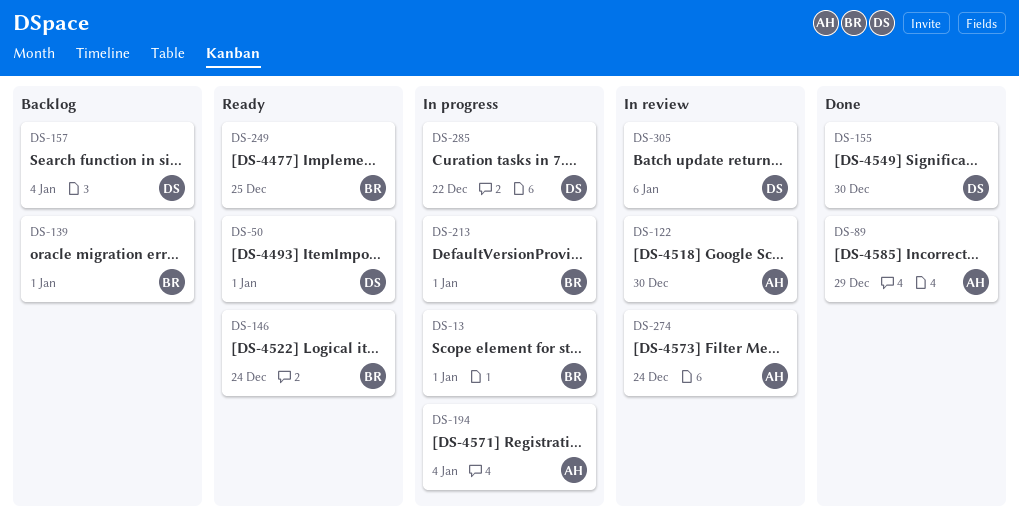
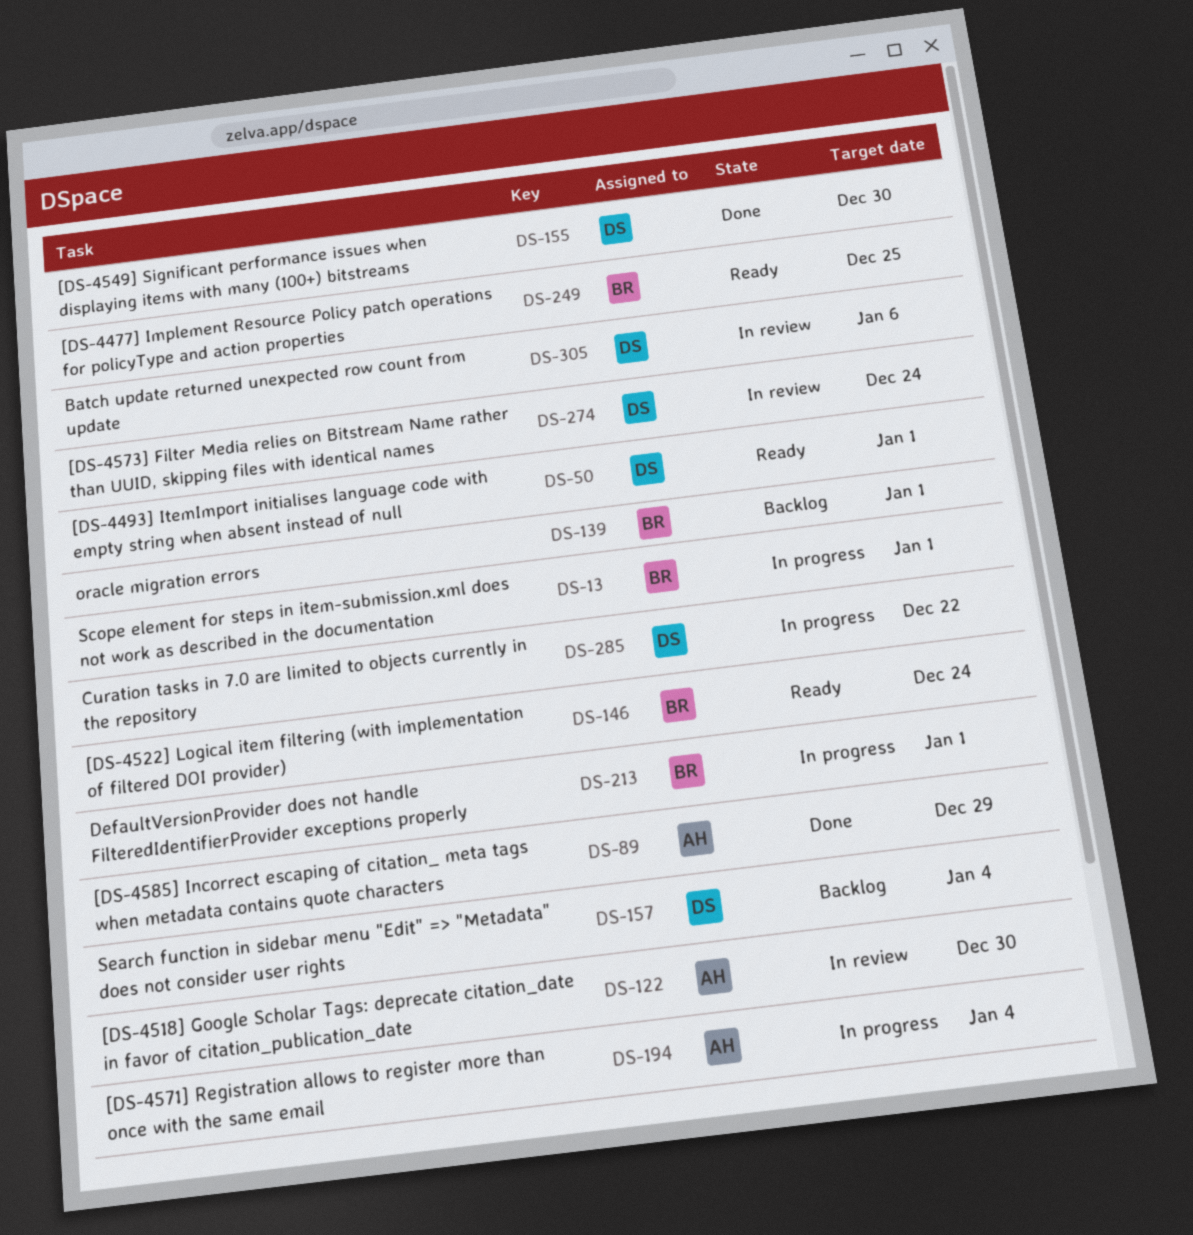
DS-274, owner: AH -> DS

